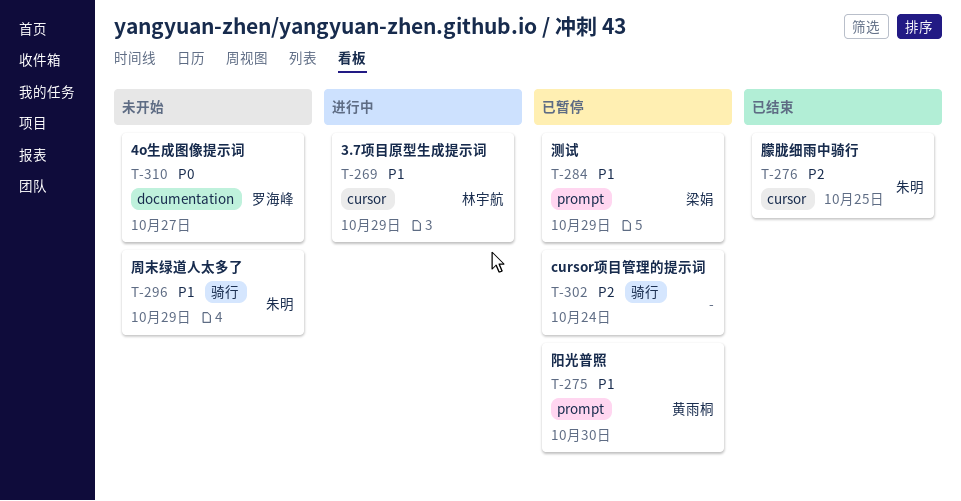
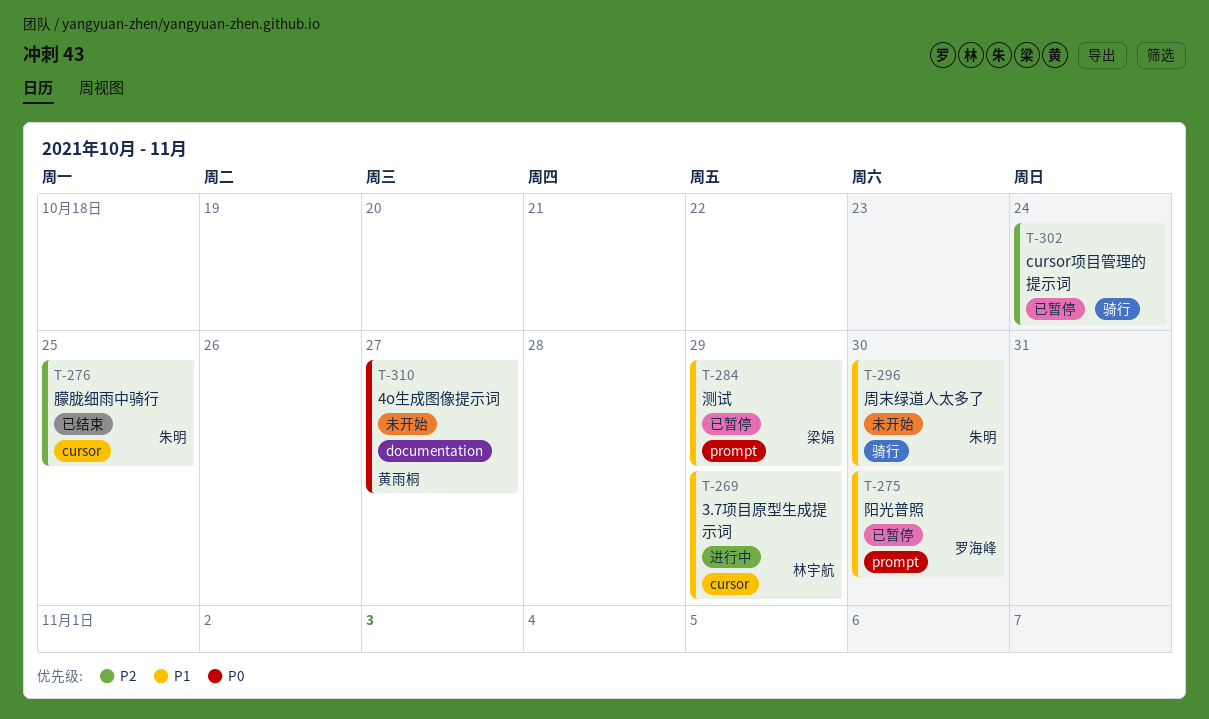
T-275, owner: 黄雨桐 -> 罗海峰
T-296, due: Oct 29 -> Oct 30
T-310, owner: 罗海峰 -> 黄雨桐

